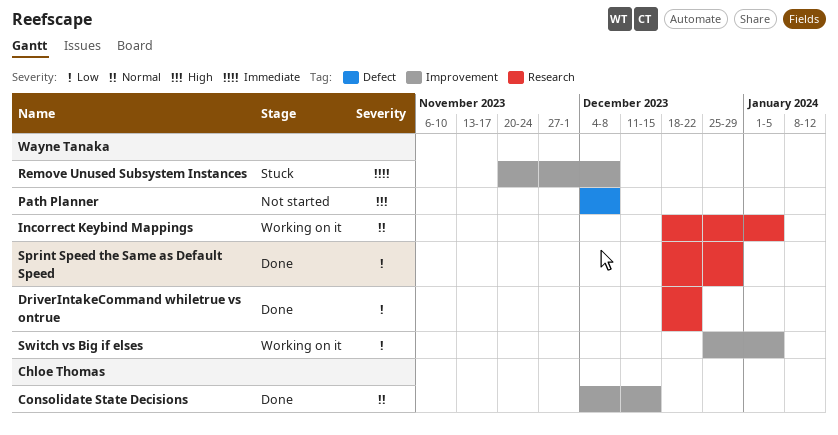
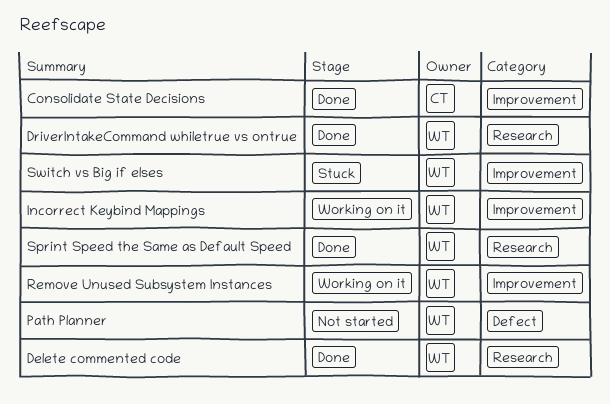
Delete commented code: none -> present
Incorrect Keybind Mappings, label: Research -> Improvement
Remove Unused Subsystem Instances, status: Stuck -> Working on it
Switch vs Big if elses, status: Working on it -> Stuck

